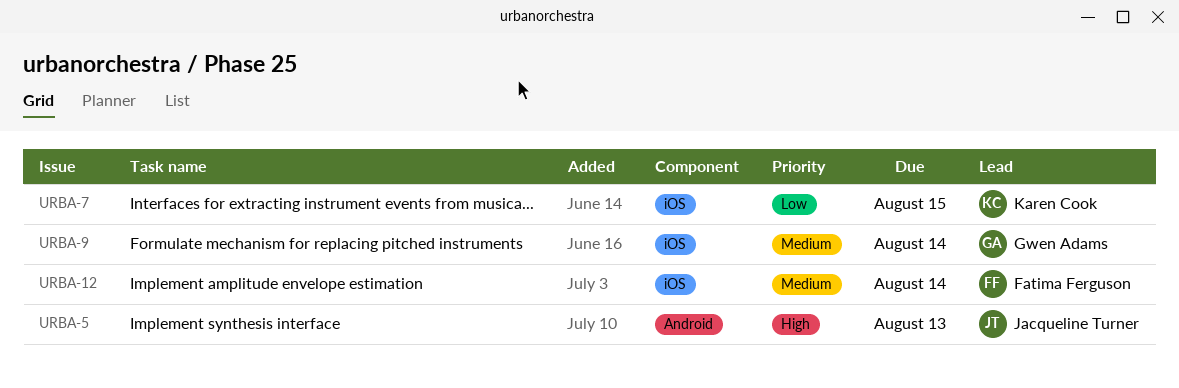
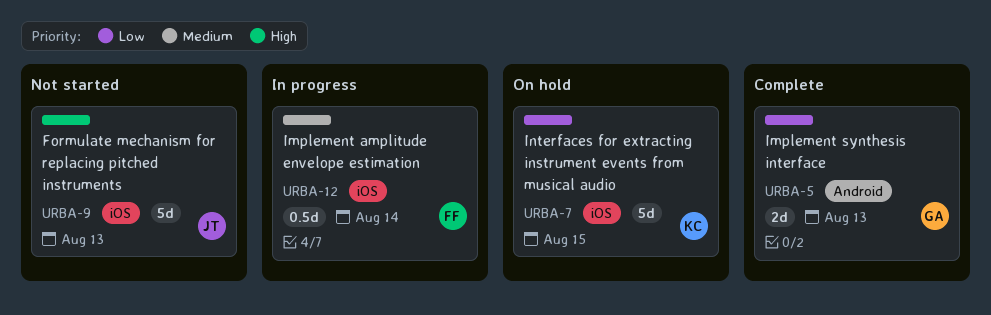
URBA-5, owner: Jacqueline Turner -> Gwen Adams
URBA-5, priority: High -> Low
URBA-9, owner: Gwen Adams -> Jacqueline Turner
URBA-9, priority: Medium -> High
URBA-9, due: Aug 14 -> Aug 13

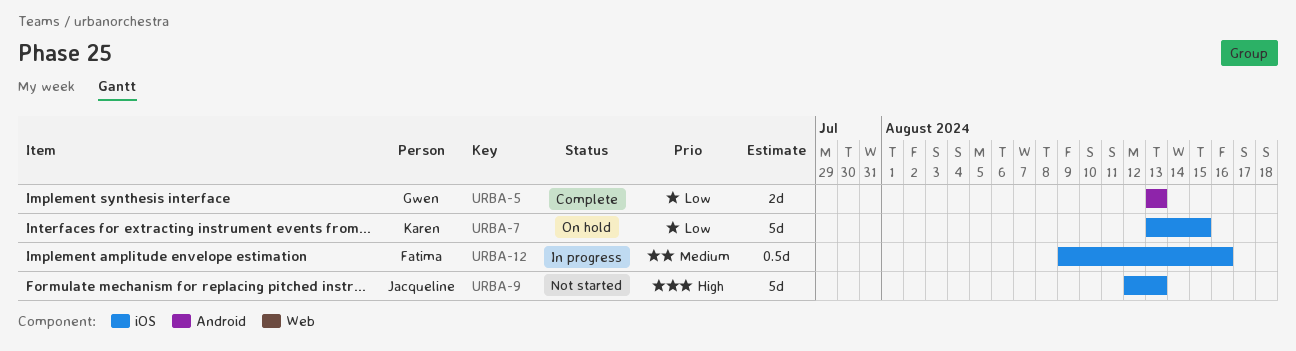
URBA-12, due: Aug 14 -> Aug 16

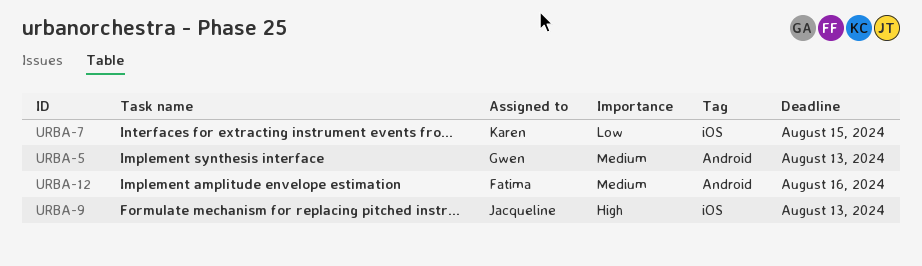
URBA-5, priority: Low -> Medium
URBA-12, label: iOS -> Android

